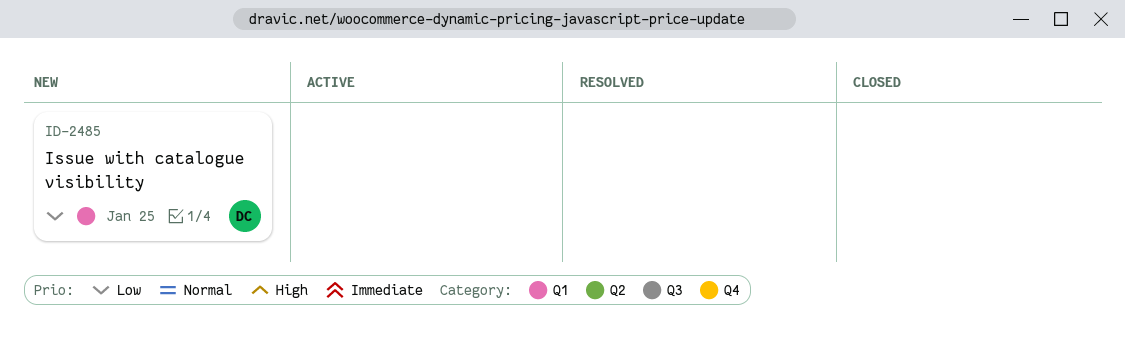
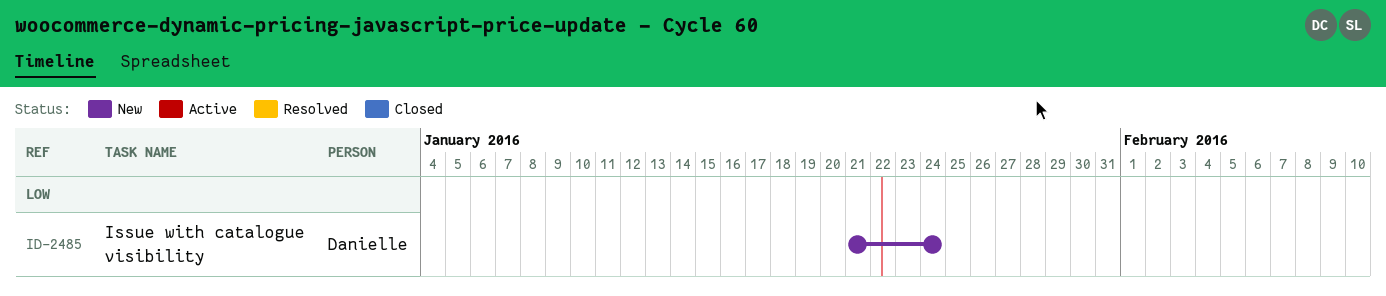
ID-2485, due: Jan 25 -> Jan 24

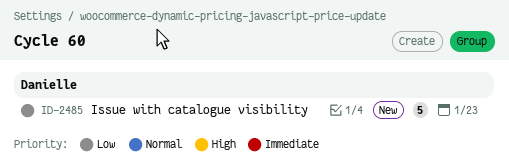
ID-2485, due: Jan 24 -> Jan 23

